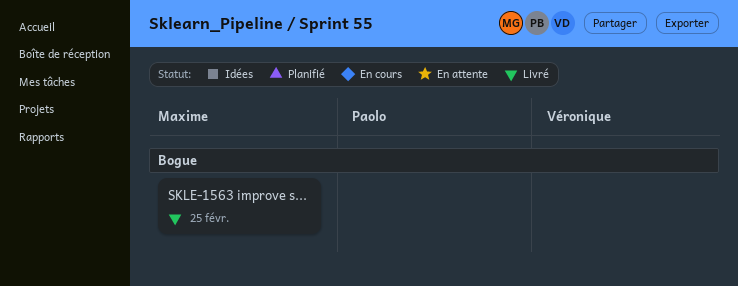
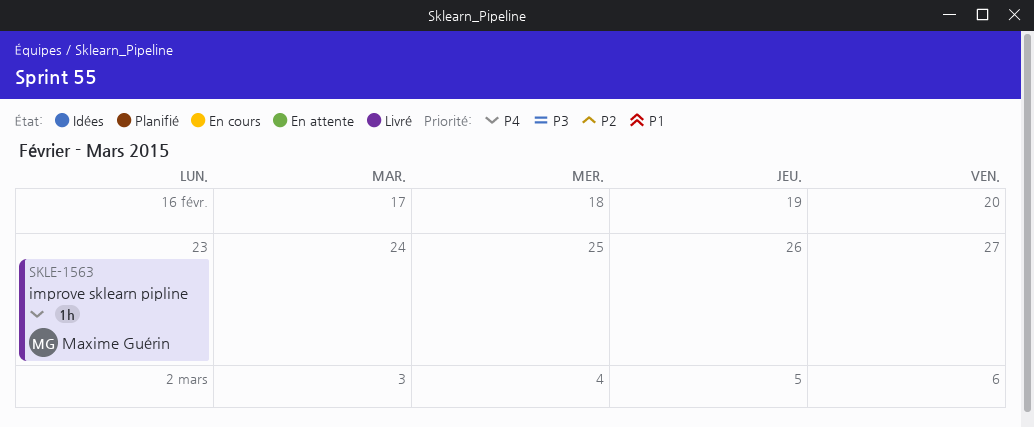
SKLE-1563, due: Feb 25 -> Feb 23

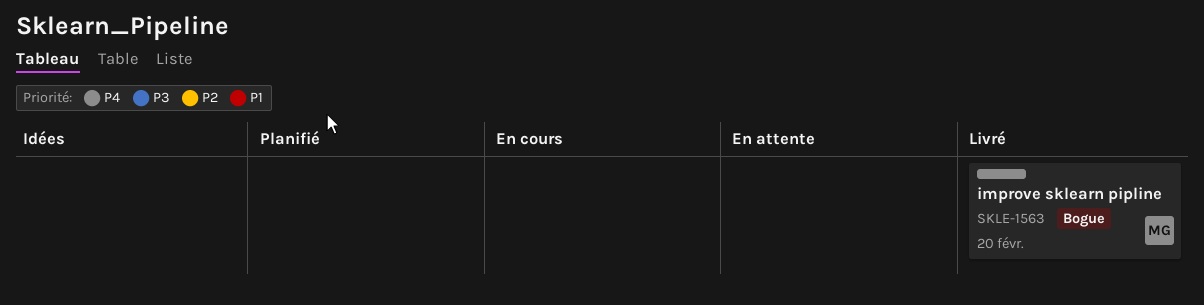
SKLE-1563, due: Feb 23 -> Feb 20

